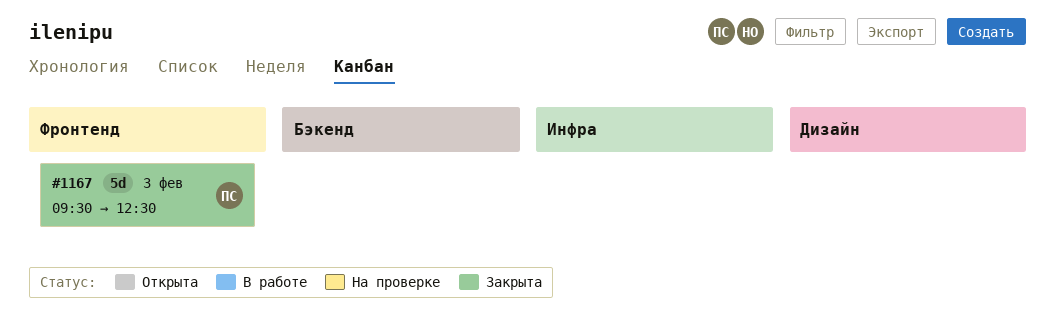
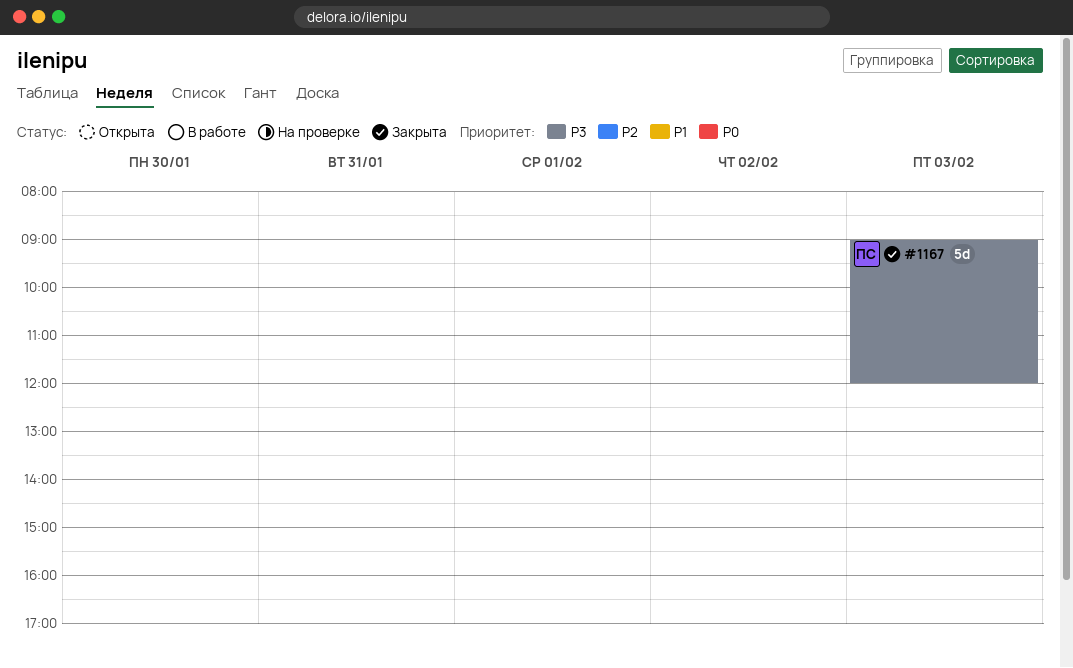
#1167, begins: 09:30 -> 09:00
#1167, ends: 12:30 -> 12:00

